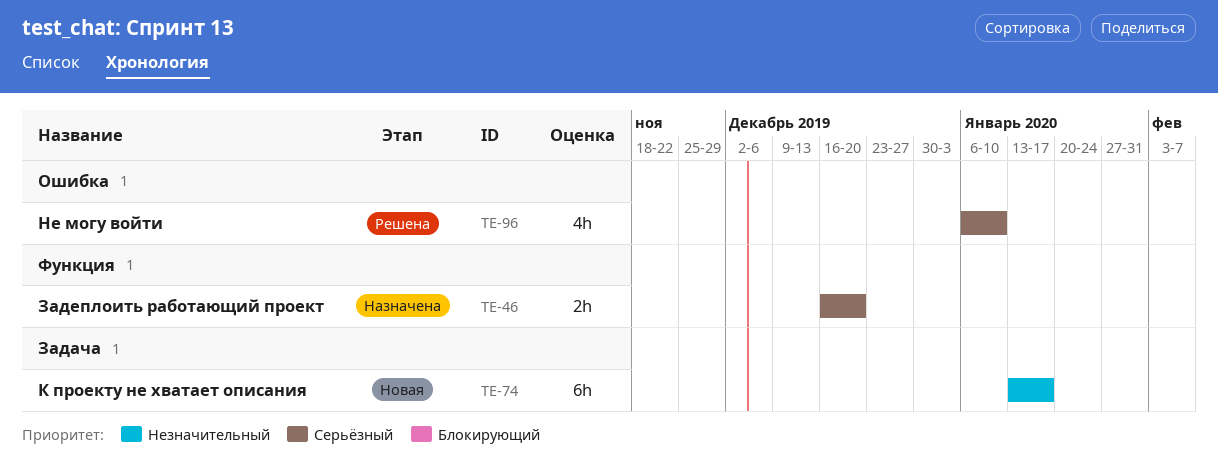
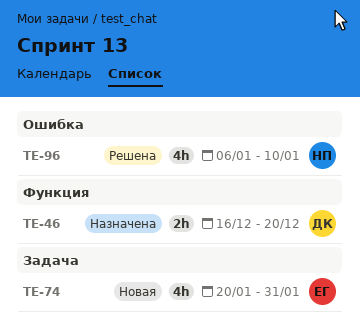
TE-74, estimate: 6h -> 4h
TE-74, start: Jan 13 -> Jan 20
TE-74, due: Jan 17 -> Jan 31

